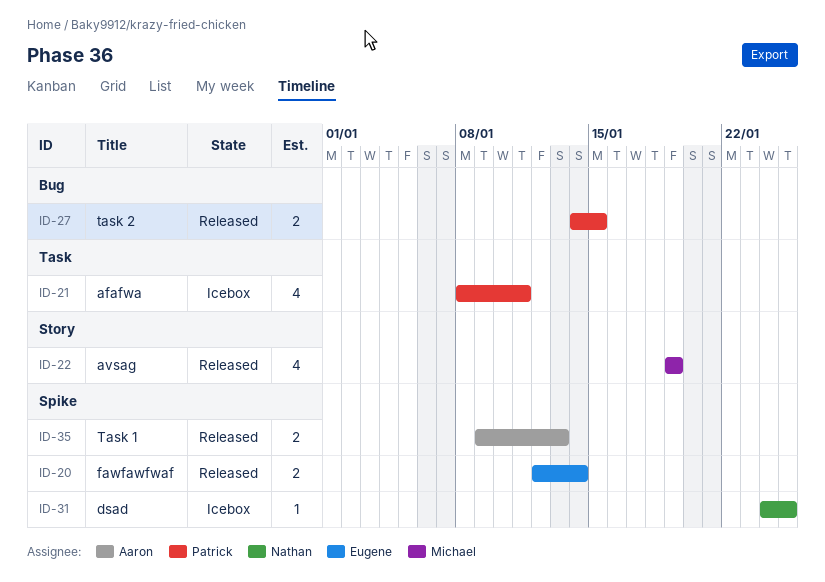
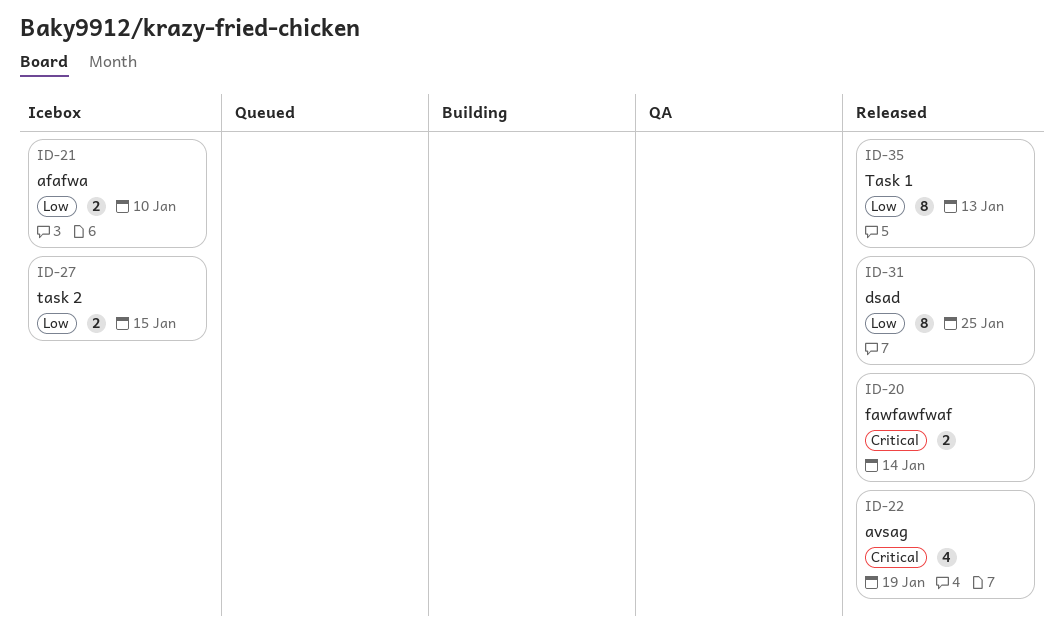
ID-21, estimate: 4 -> 2
ID-21, due: Jan 11 -> Jan 10
ID-27, status: Released -> Icebox
ID-31, status: Icebox -> Released
ID-31, estimate: 1 -> 8
ID-35, estimate: 2 -> 8

